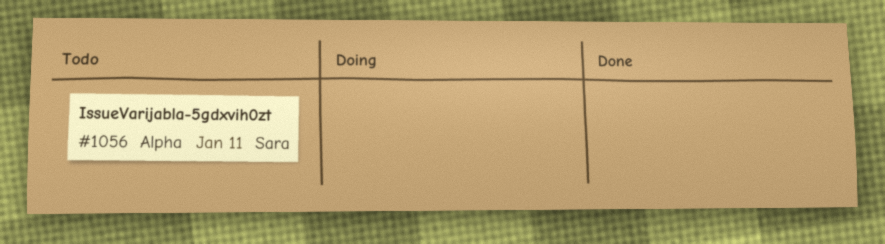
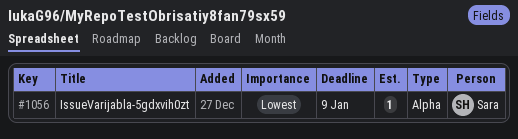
#1056, due: Jan 11 -> Jan 9

